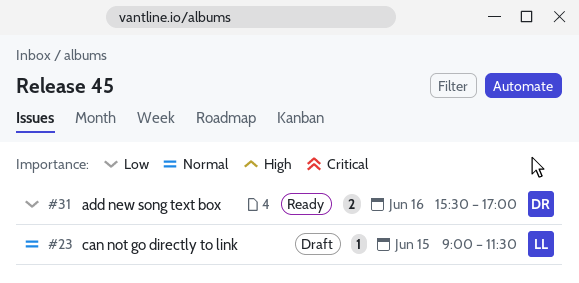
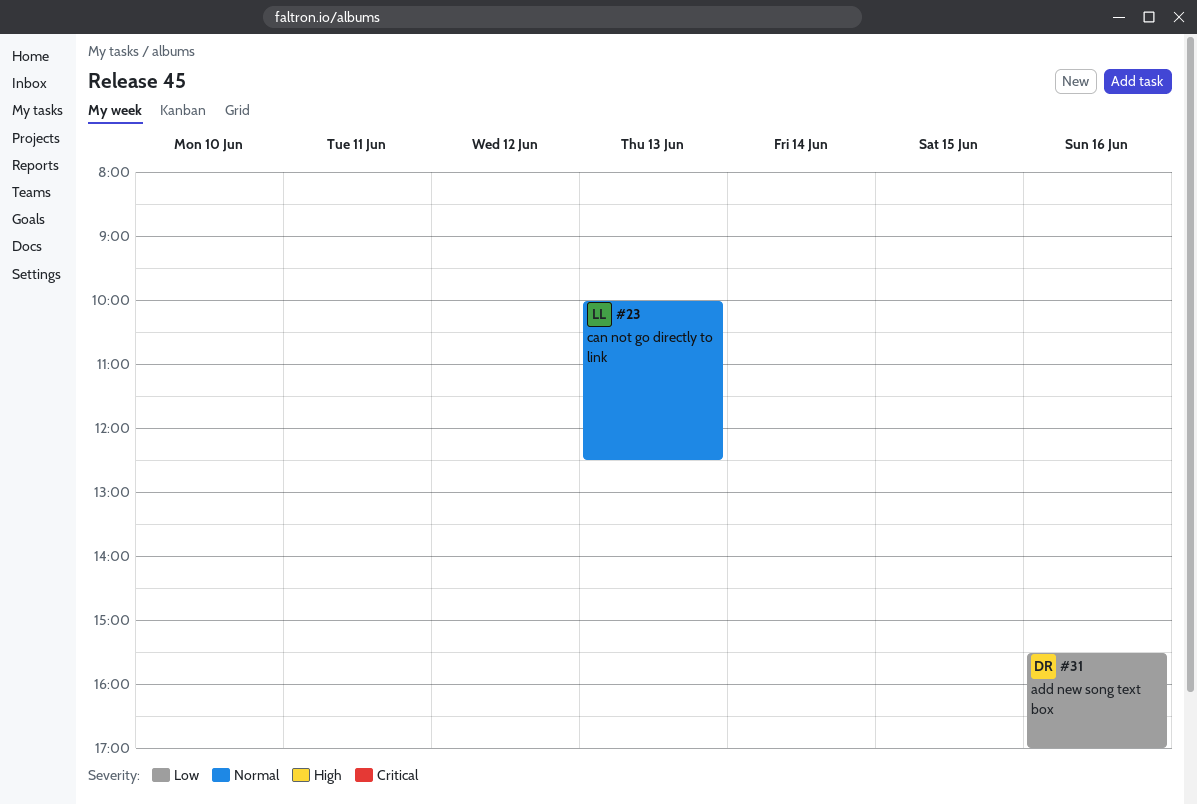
#23, day: Jun 15 -> Jun 13
#23, begins: 09:00 -> 10:00
#23, ends: 11:30 -> 12:30

